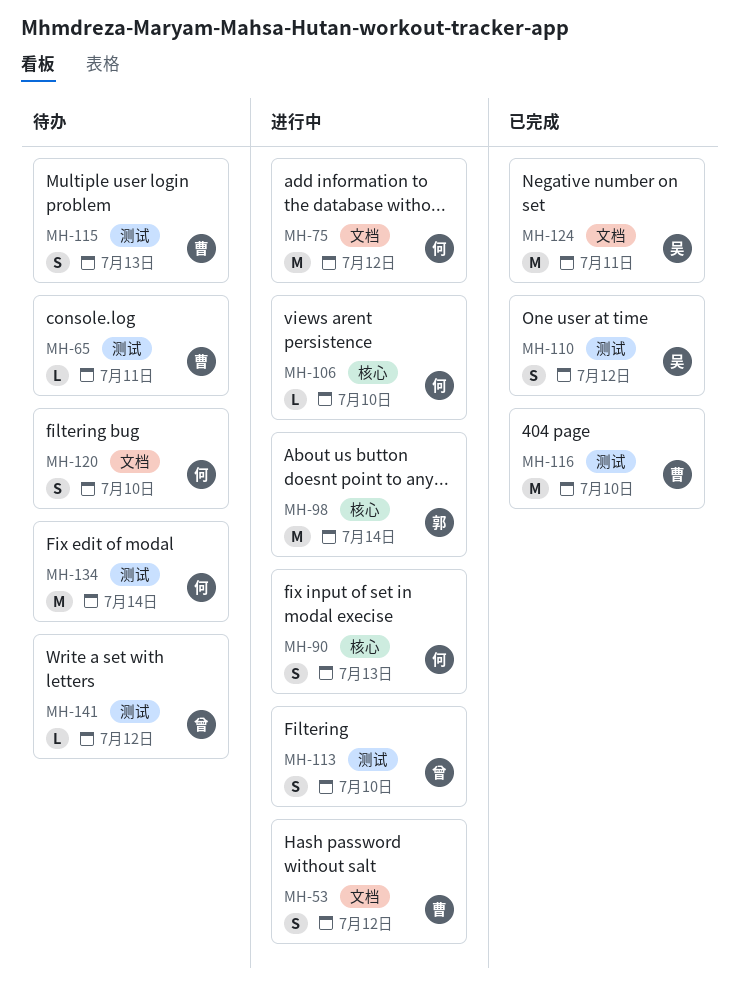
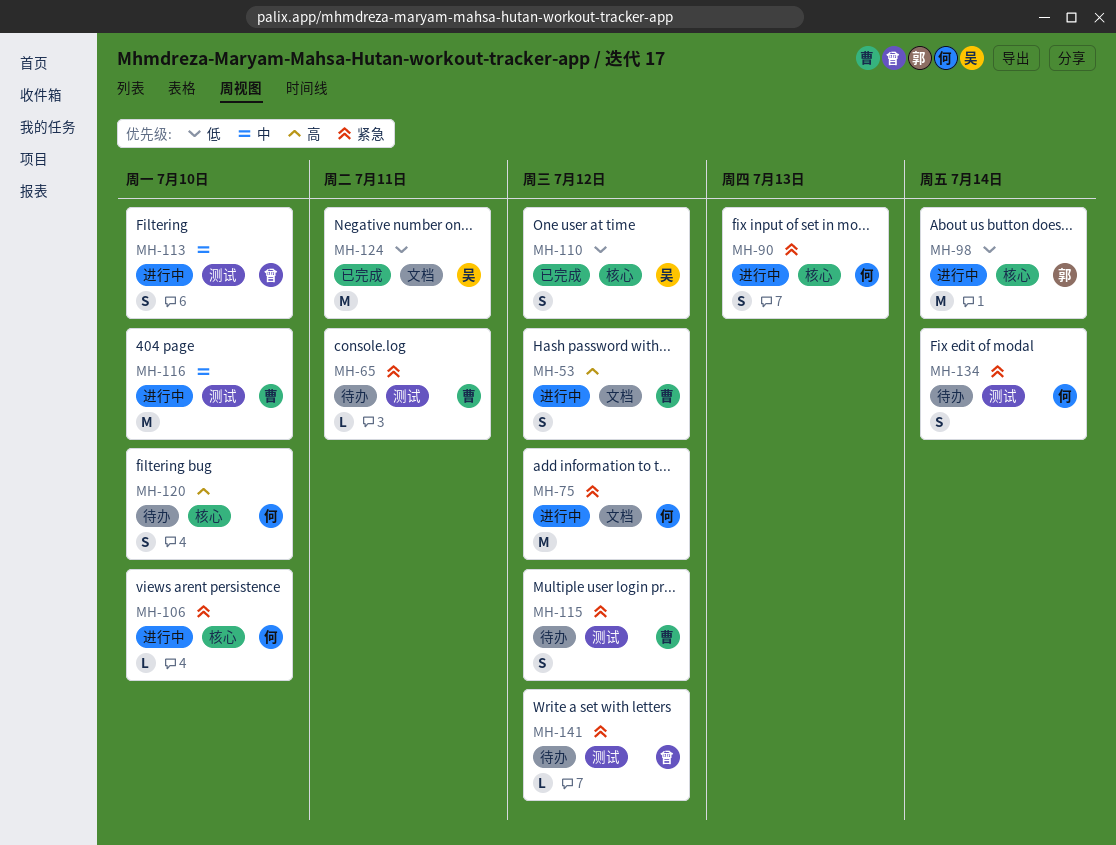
MH-110, label: 测试 -> 核心
MH-115, due: Jul 13 -> Jul 12
MH-116, status: 已完成 -> 进行中
MH-120, label: 文档 -> 核心
MH-134, estimate: M -> S

